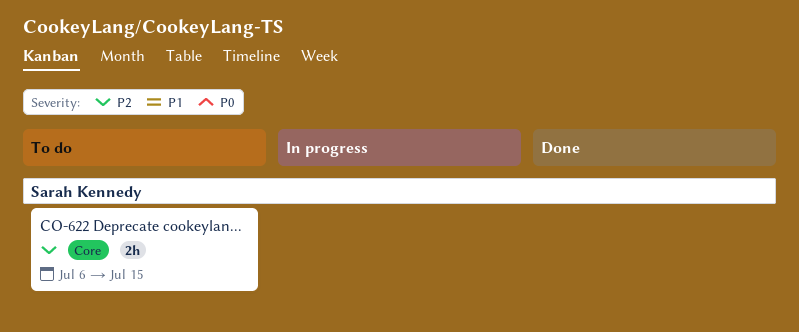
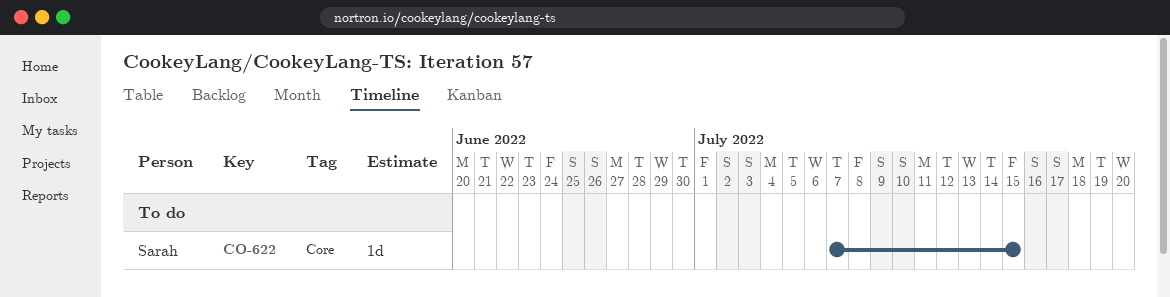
CO-622, estimate: 2h -> 1d
CO-622, start: Jul 6 -> Jul 7

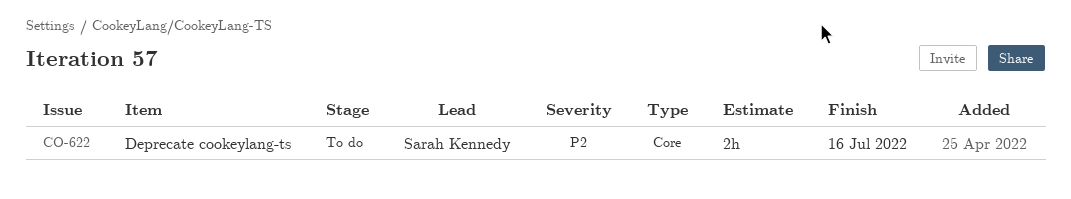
CO-622, estimate: 1d -> 2h
CO-622, due: Jul 15 -> Jul 16

